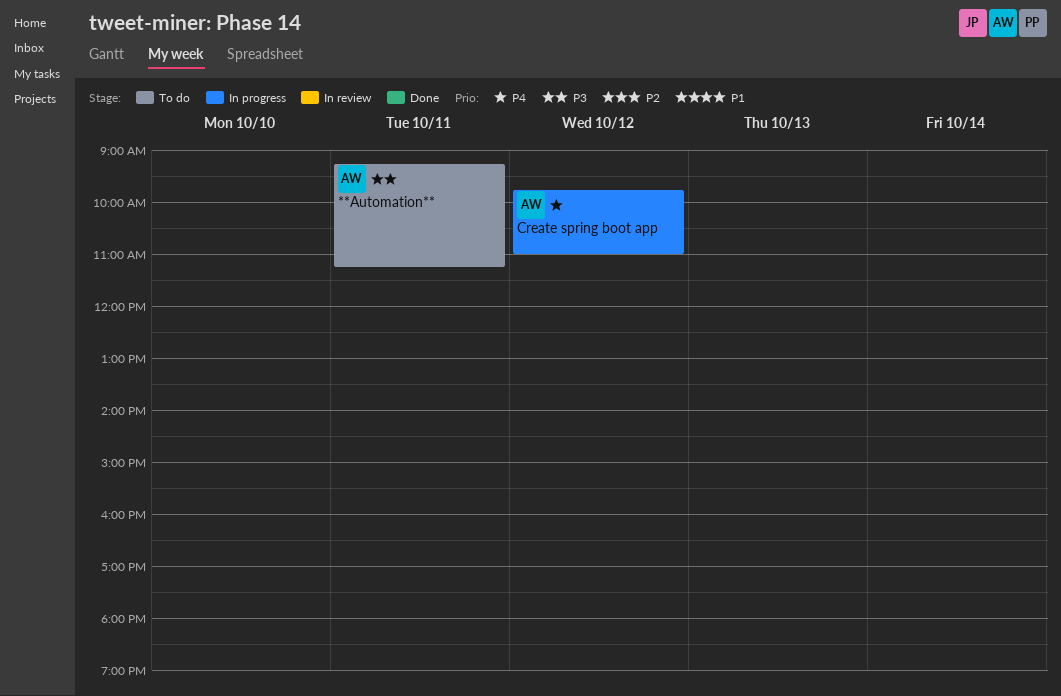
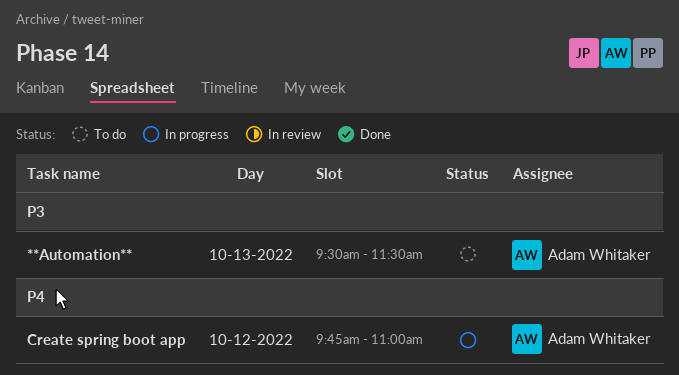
**Automation**, day: Oct 11 -> Oct 13
**Automation**, begins: 09:15 -> 09:30
**Automation**, ends: 11:15 -> 11:30

